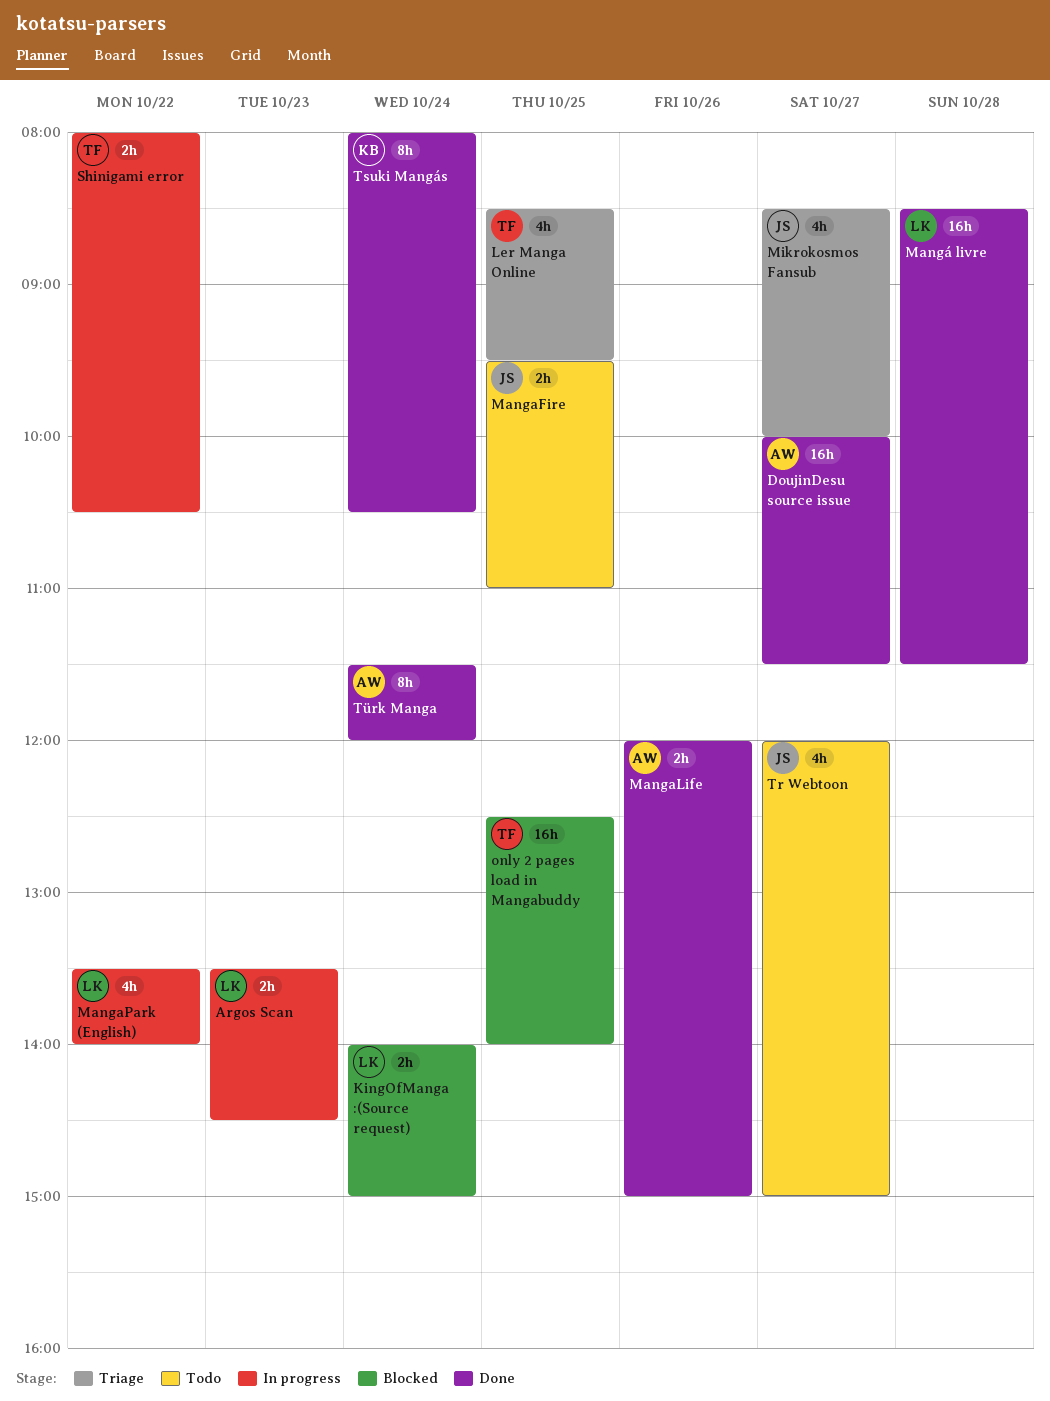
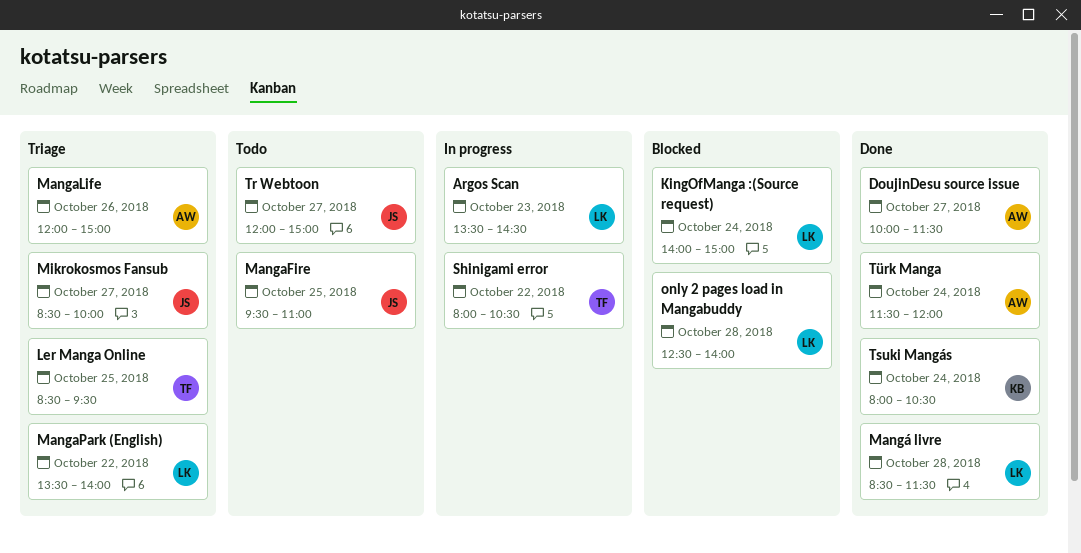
MangaLife, status: Done -> Triage
MangaPark (English), status: In progress -> Triage
only 2 pages load in Mangabuddy, owner: TF -> LK
only 2 pages load in Mangabuddy, day: Oct 25 -> Oct 28

